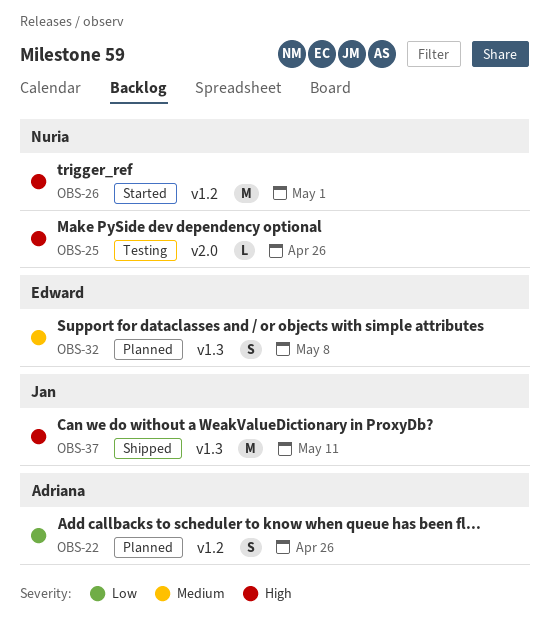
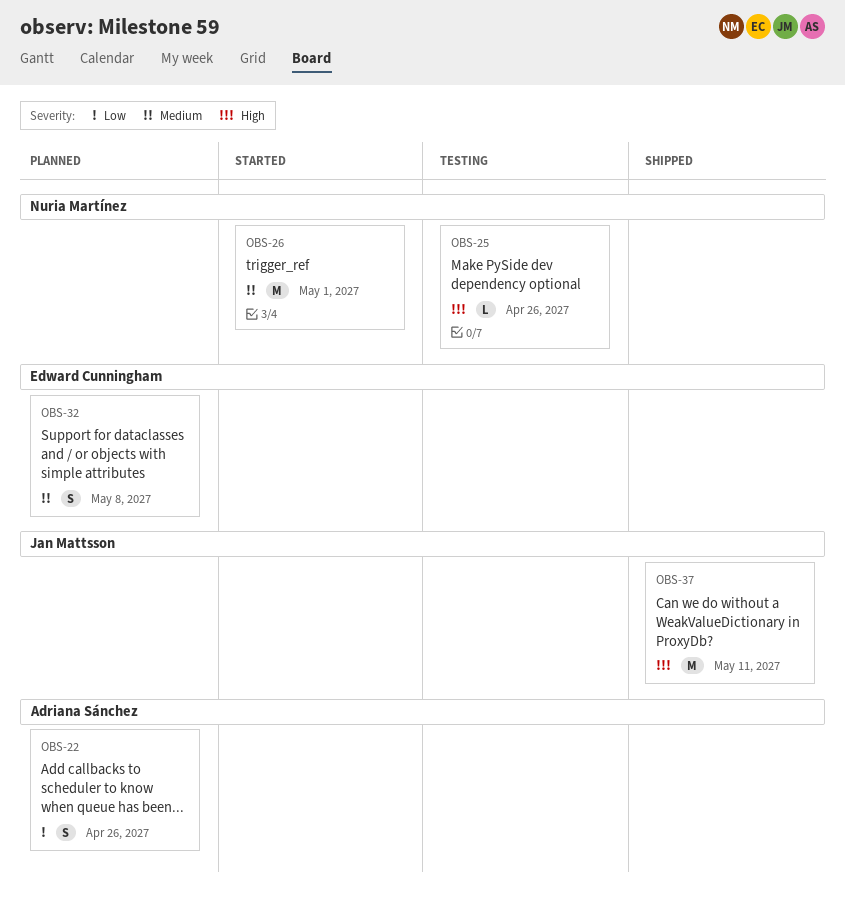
OBS-26, priority: High -> Medium

